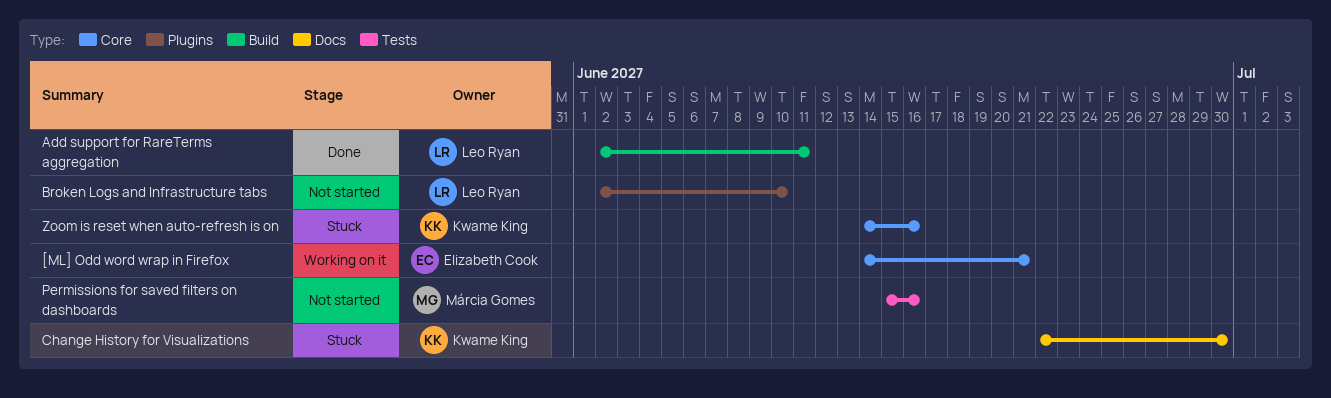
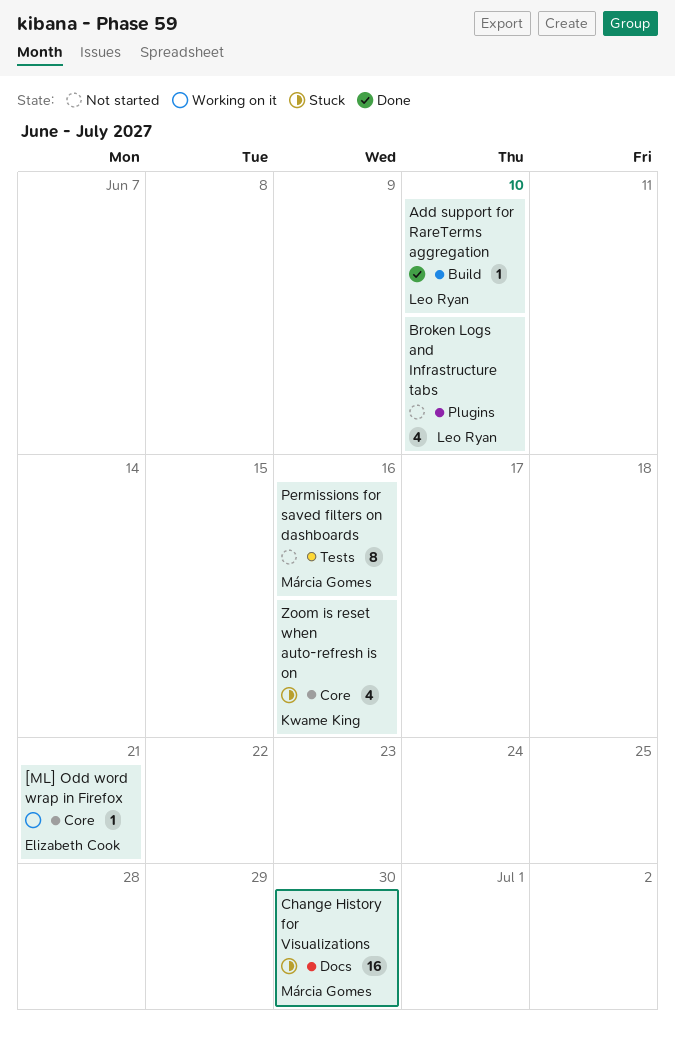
Add support for RareTerms aggregation, due: Jun 11 -> Jun 10
Change History for Visualizations, owner: Kwame King -> Márcia Gomes

